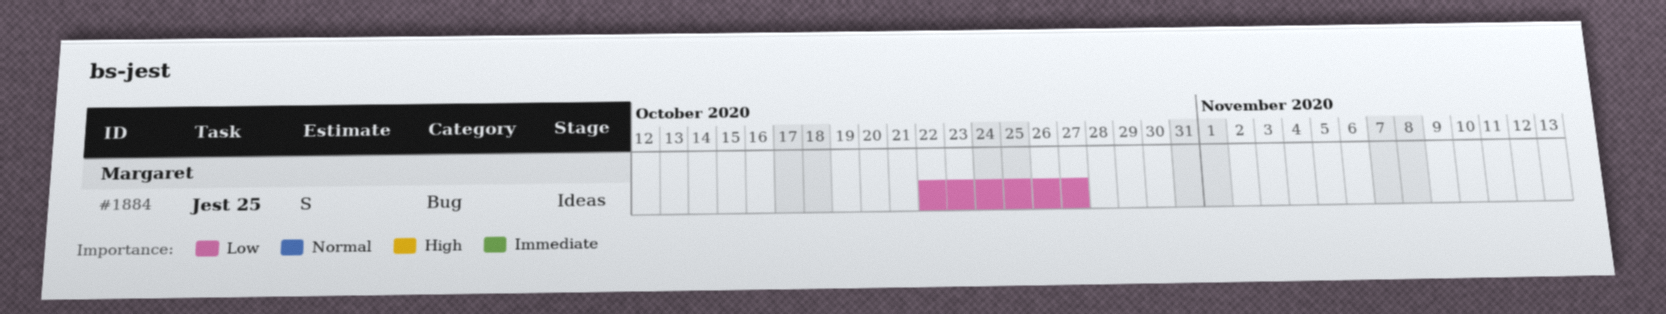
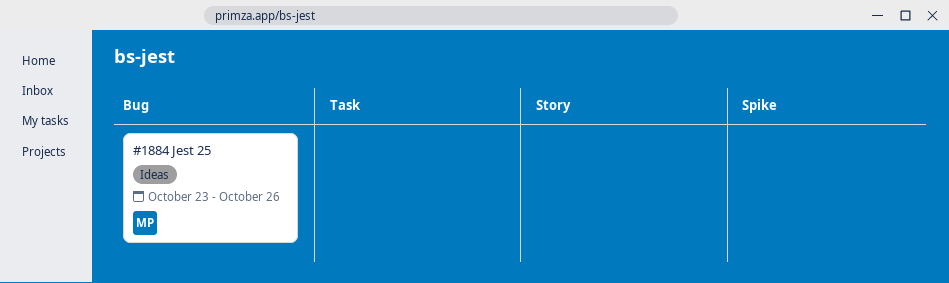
#1884, start: Oct 22 -> Oct 23
#1884, due: Oct 27 -> Oct 26

